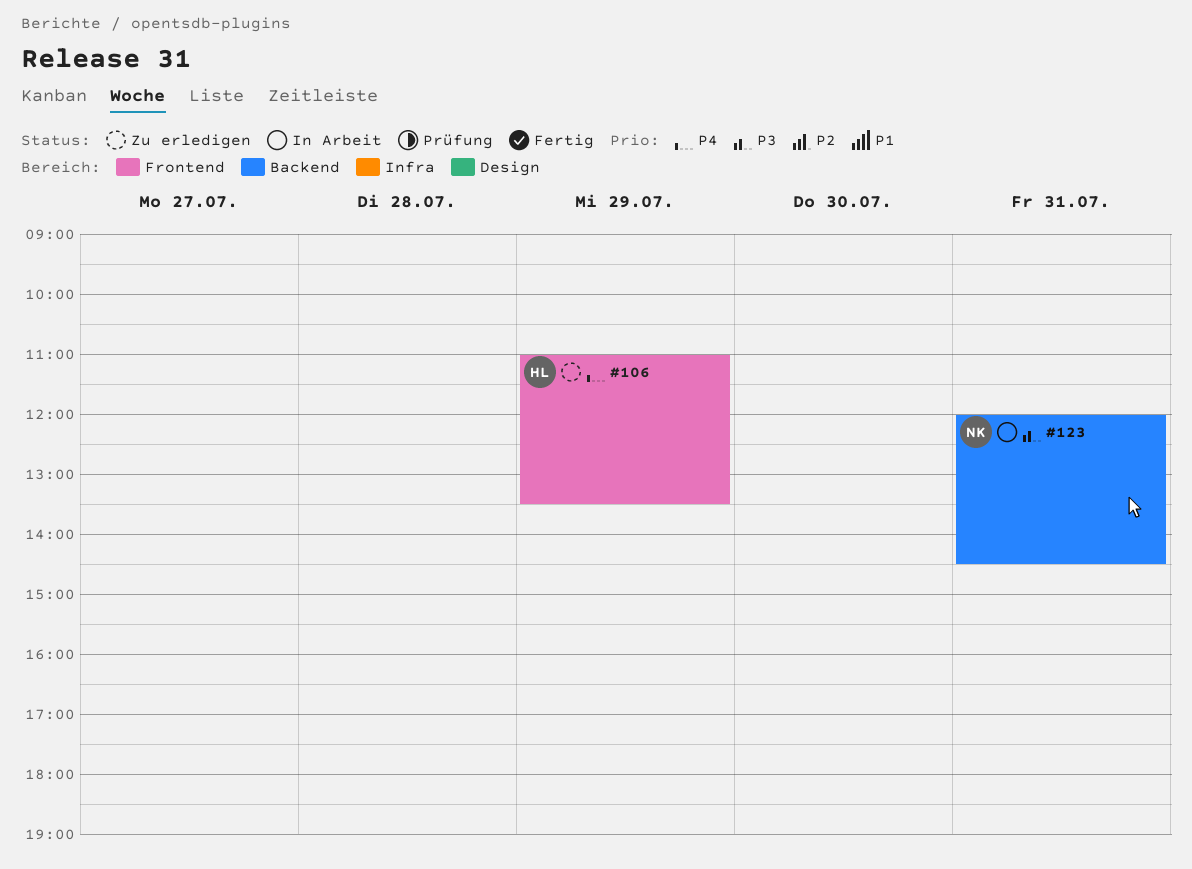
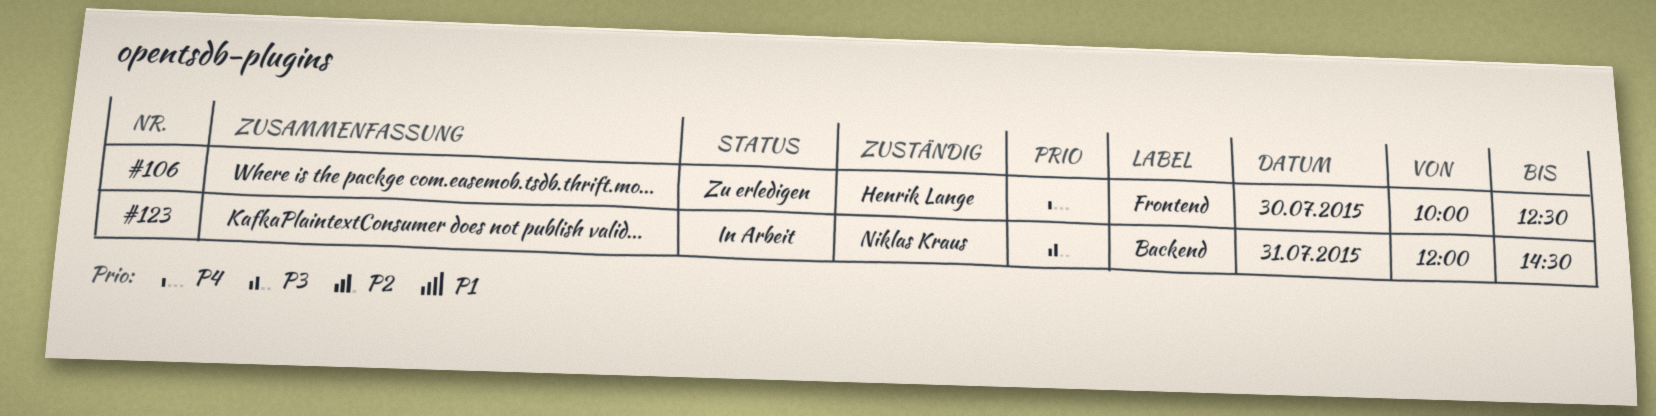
#106, day: Jul 29 -> Jul 30
#106, begins: 11:00 -> 10:00
#106, ends: 13:30 -> 12:30

